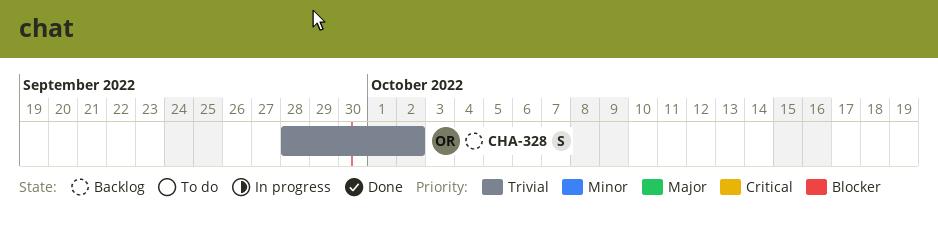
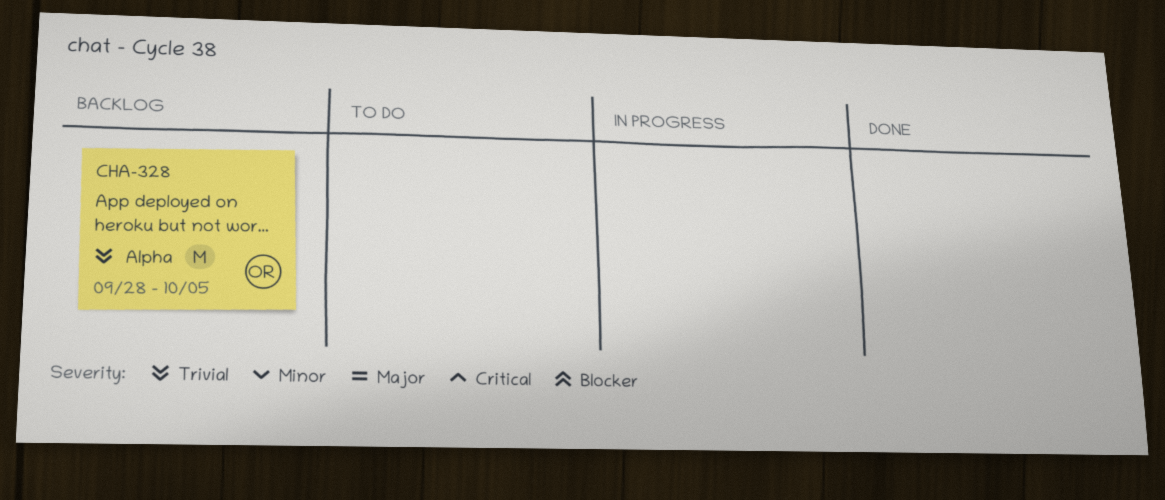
CHA-328, estimate: S -> M
CHA-328, due: Oct 2 -> Oct 5

